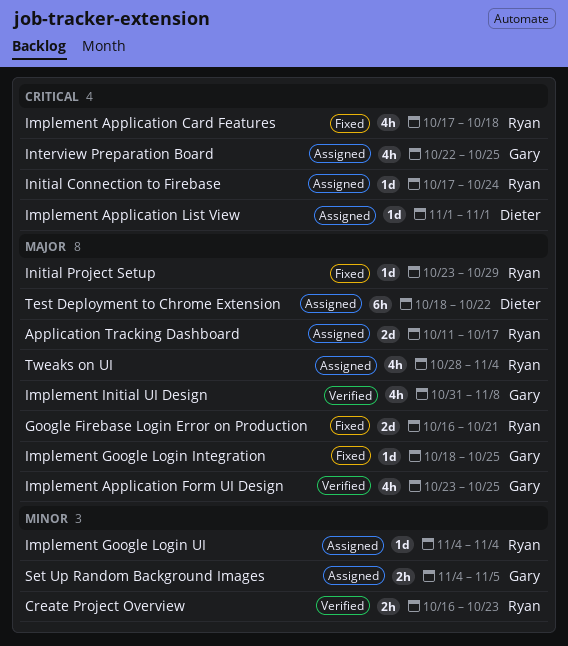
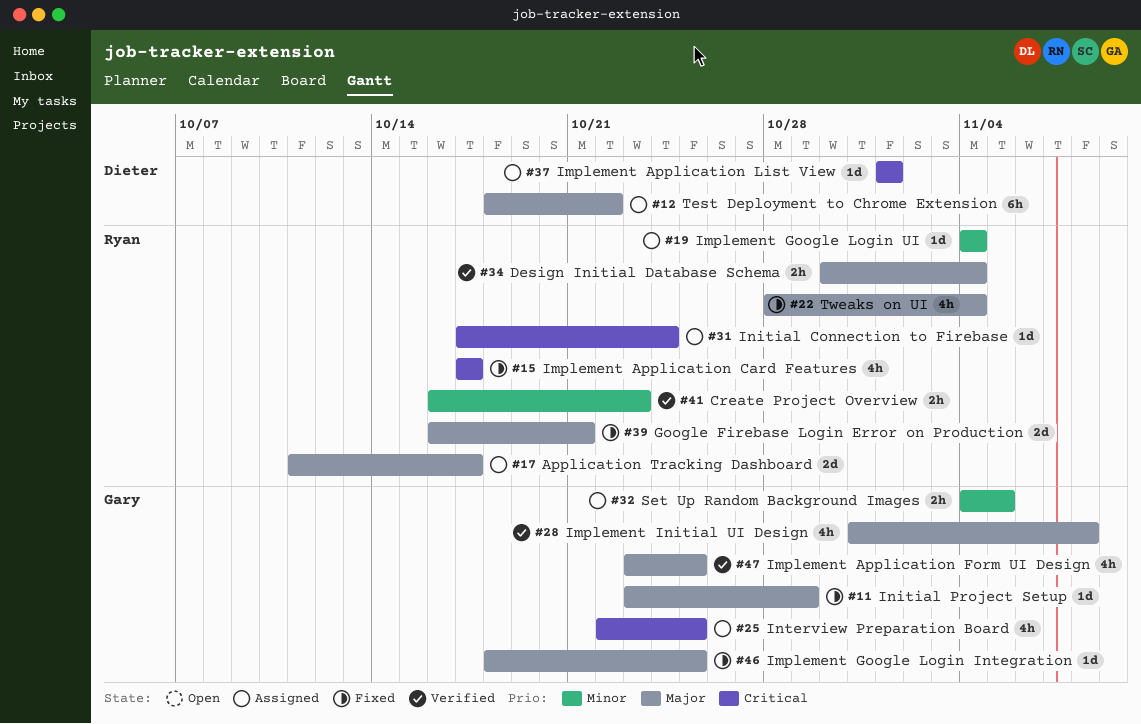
Design Initial Database Schema: none -> present
Implement Application Card Features, due: Oct 18 -> Oct 17
Initial Project Setup, owner: Ryan -> Gary
Tweaks on UI, status: Assigned -> Fixed

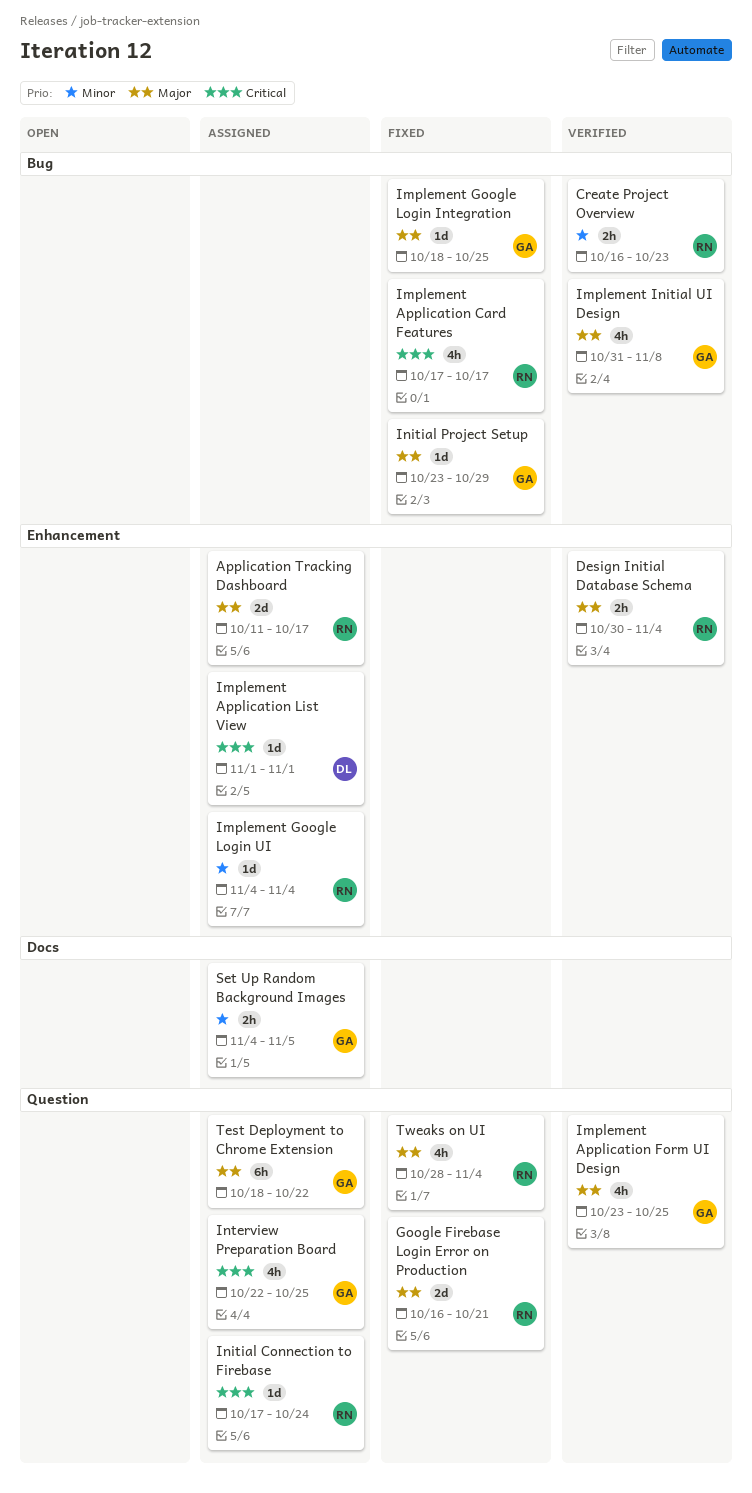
Test Deployment to Chrome Extension, owner: Dieter -> Gary

